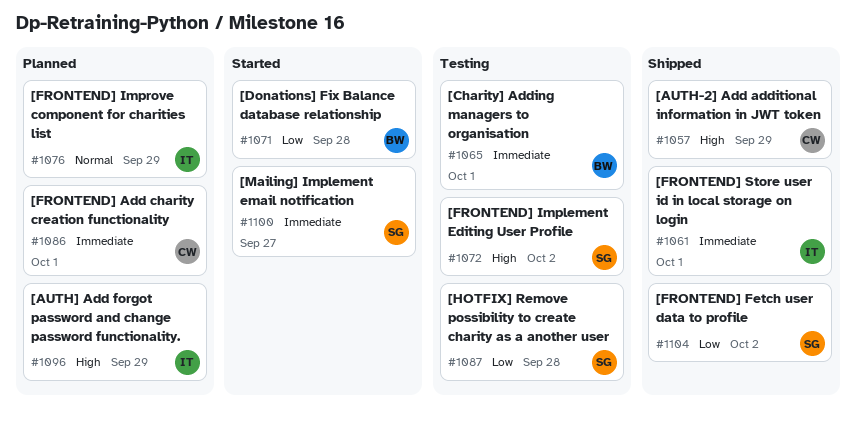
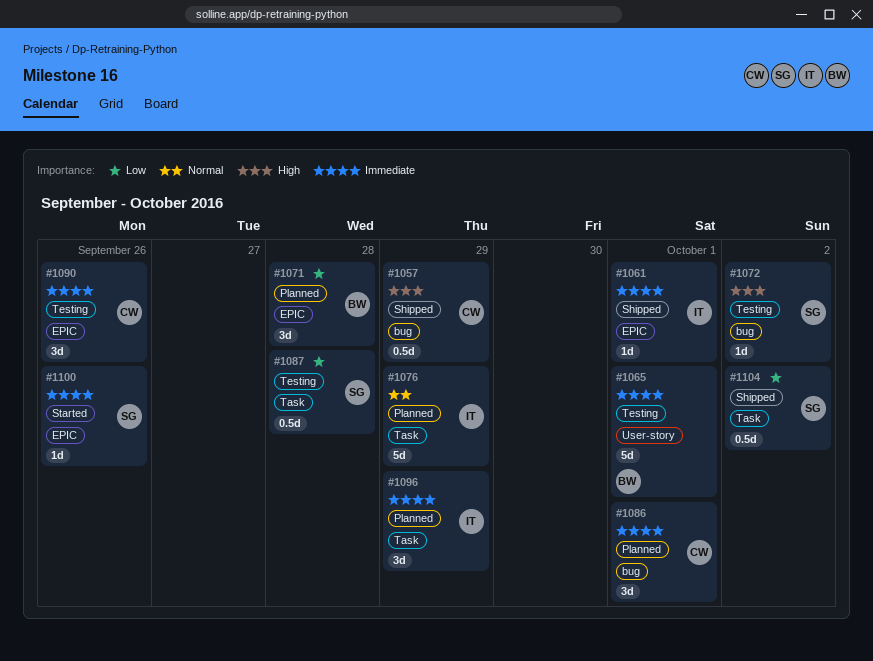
#1071, status: Started -> Planned
#1090: none -> present
#1096, priority: High -> Immediate
#1100, due: Sep 27 -> Sep 26

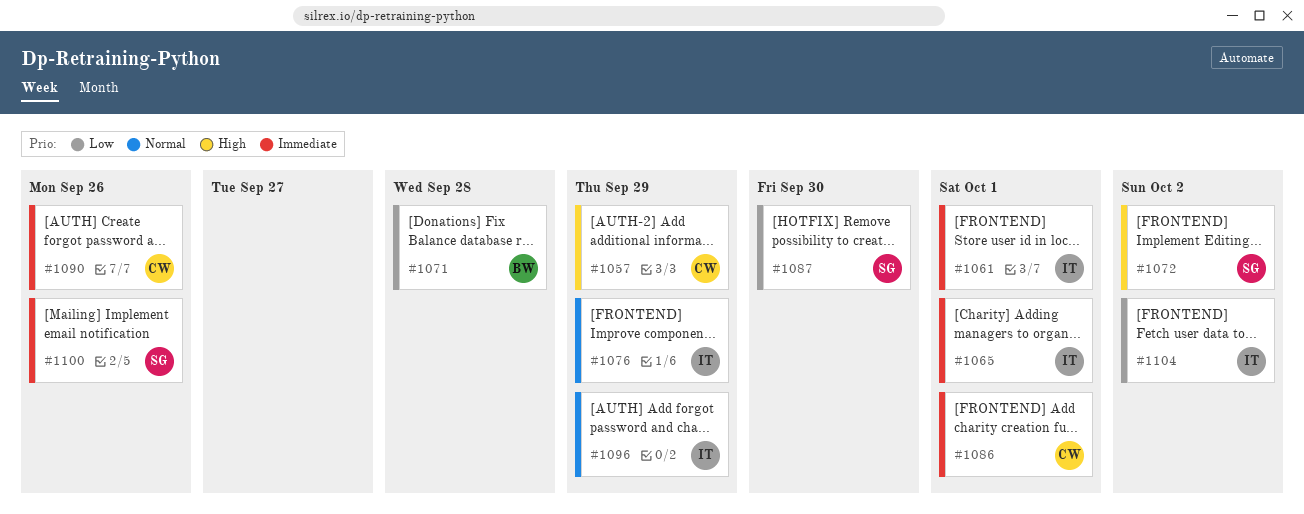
#1065, owner: BW -> IT
#1087, due: Sep 28 -> Sep 30
#1096, priority: Immediate -> Normal
#1104, owner: SG -> IT

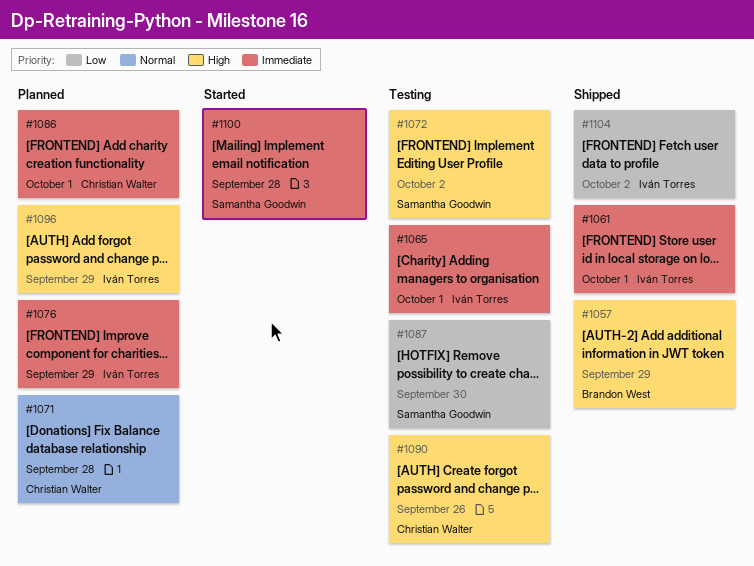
#1057, owner: Christian Walter -> Brandon West
#1071, owner: Brandon West -> Christian Walter
#1071, priority: Low -> Normal
#1076, priority: Normal -> Immediate
#1090, priority: Immediate -> High
#1096, priority: Normal -> High
#1100, due: Sep 26 -> Sep 28

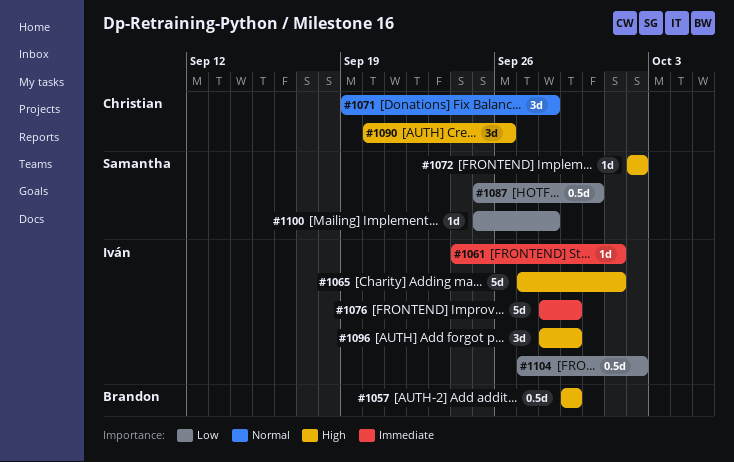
#1065, priority: Immediate -> High
#1086: present -> none
#1100, priority: Immediate -> Low

